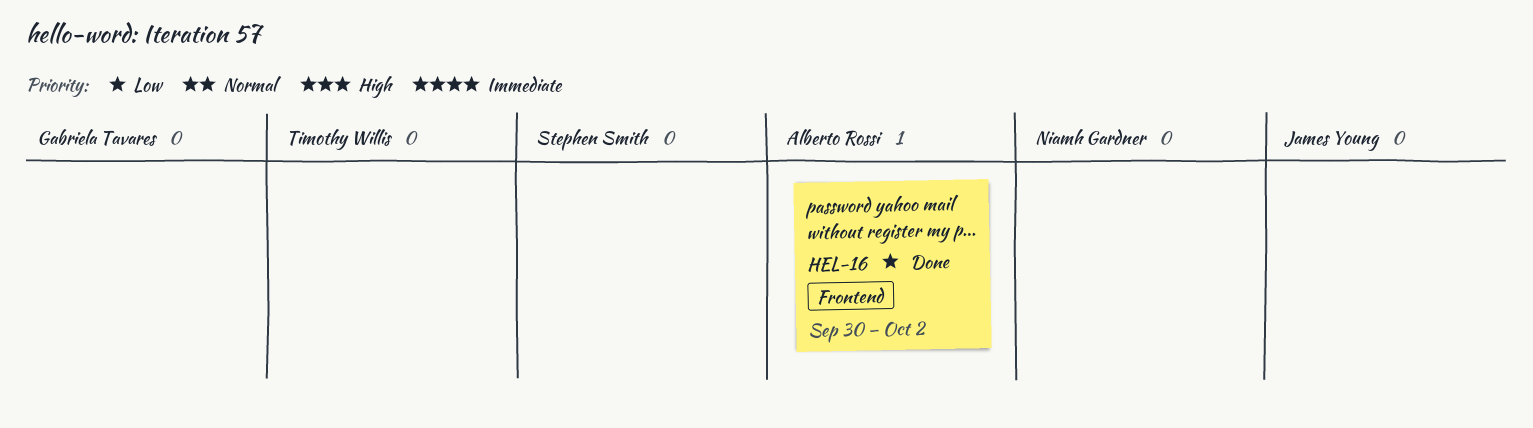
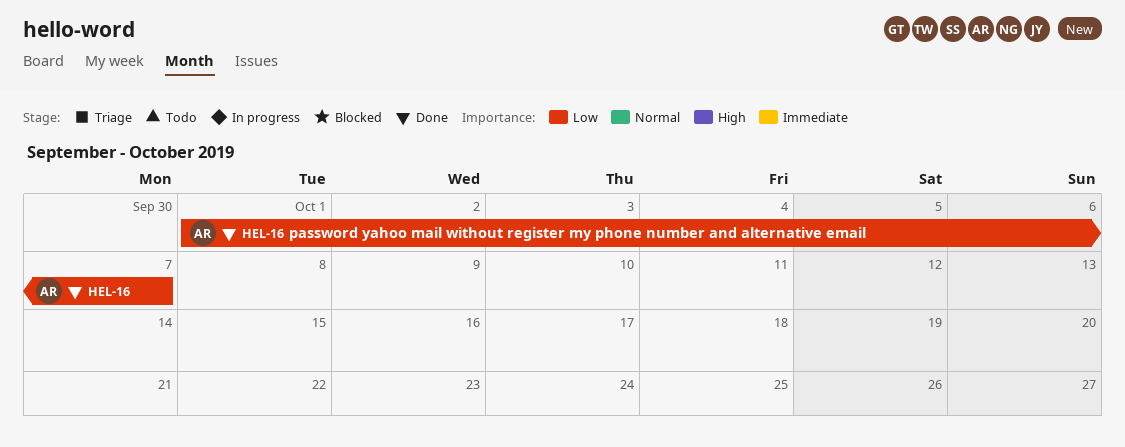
HEL-16, start: Sep 30 -> Oct 1
HEL-16, due: Oct 2 -> Oct 7

